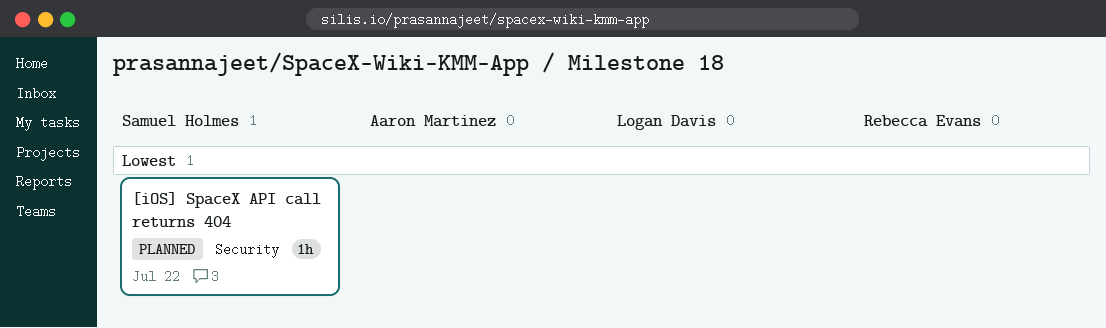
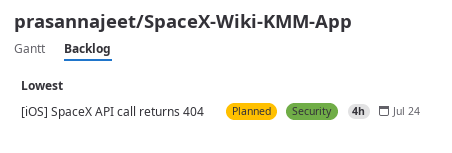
[iOS] SpaceX API call returns 404, estimate: 1h -> 4h
[iOS] SpaceX API call returns 404, due: Jul 22 -> Jul 24

